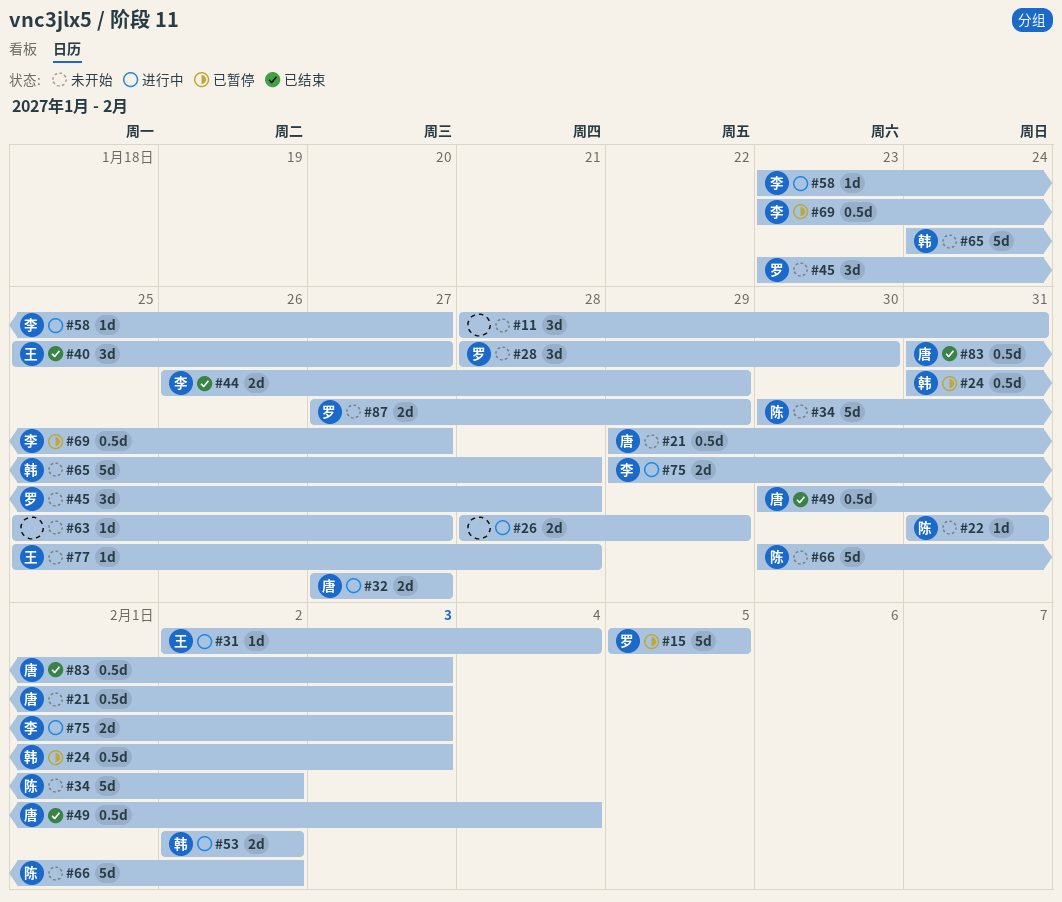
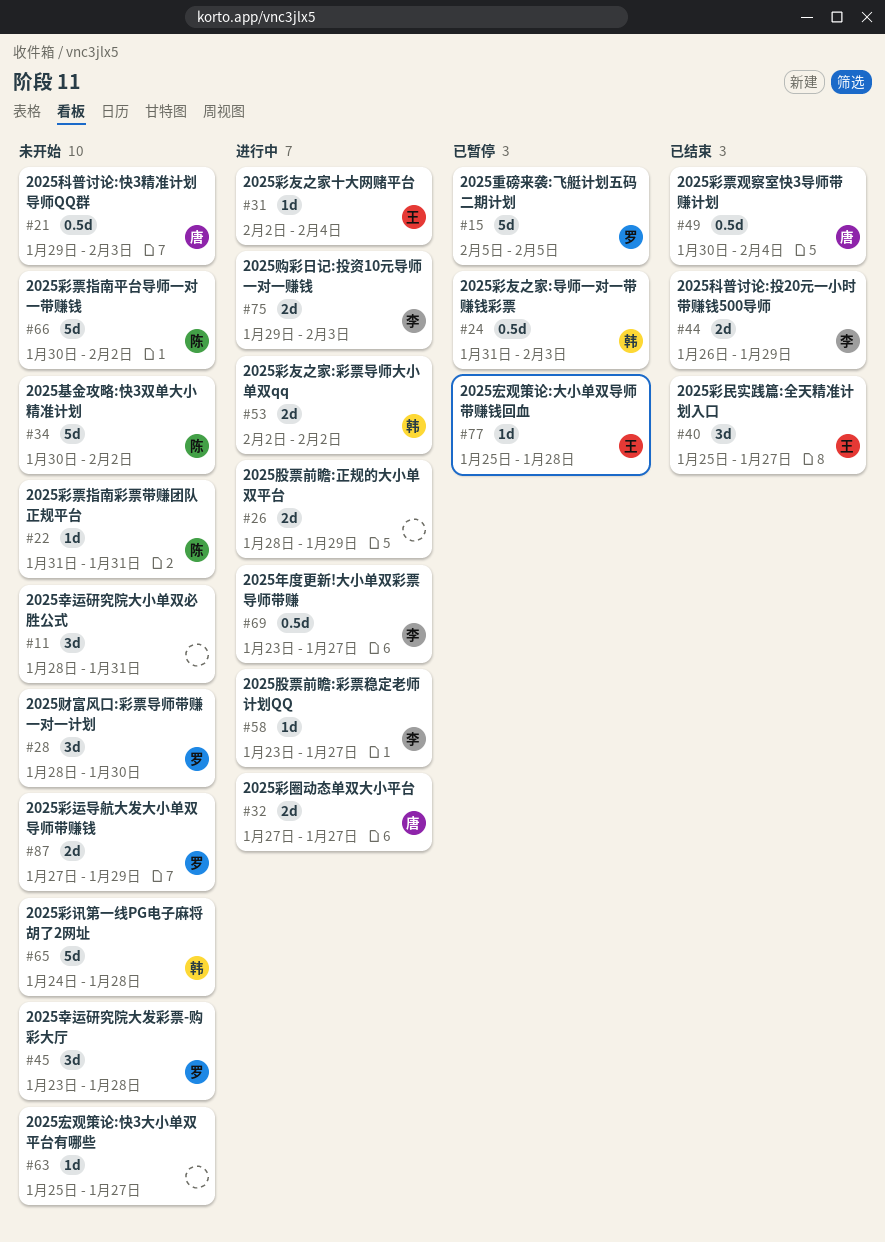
#69, status: 已暂停 -> 进行中
#77, status: 未开始 -> 已暂停
#83: present -> none

